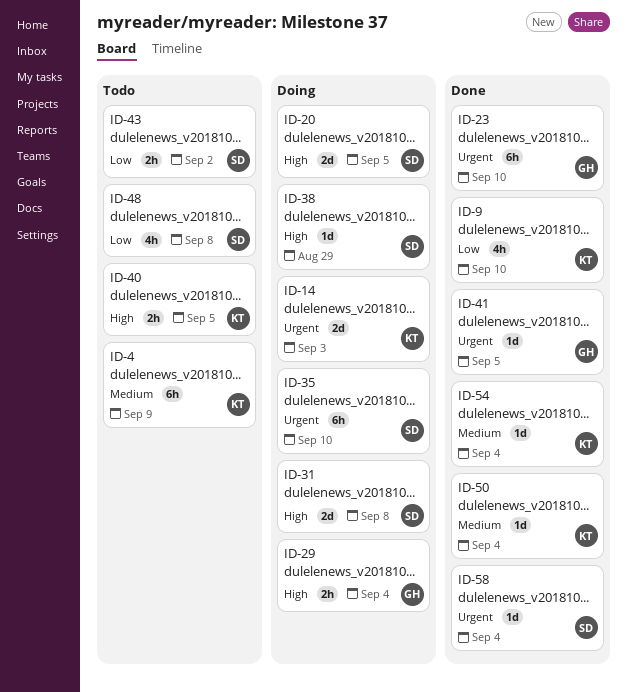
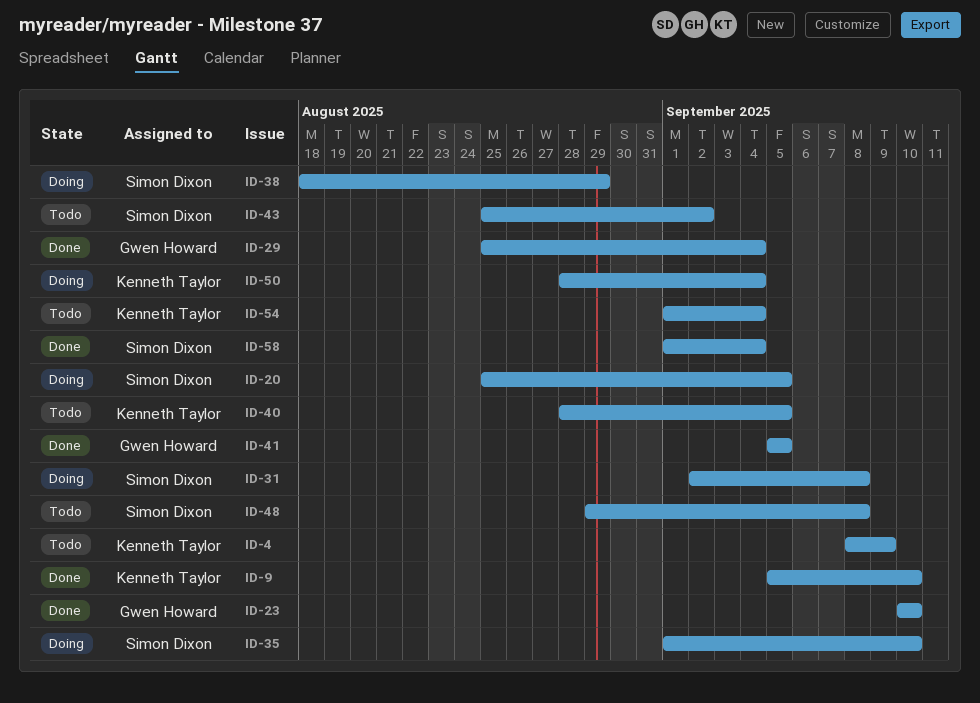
ID-14: present -> none
ID-29, status: Doing -> Done
ID-50, status: Done -> Doing
ID-54, status: Done -> Todo

